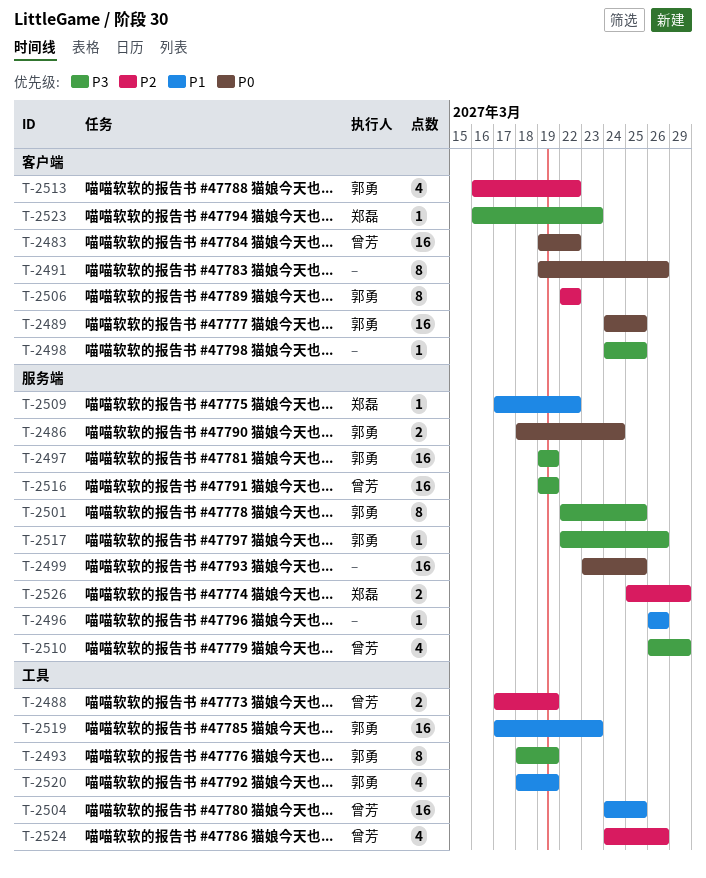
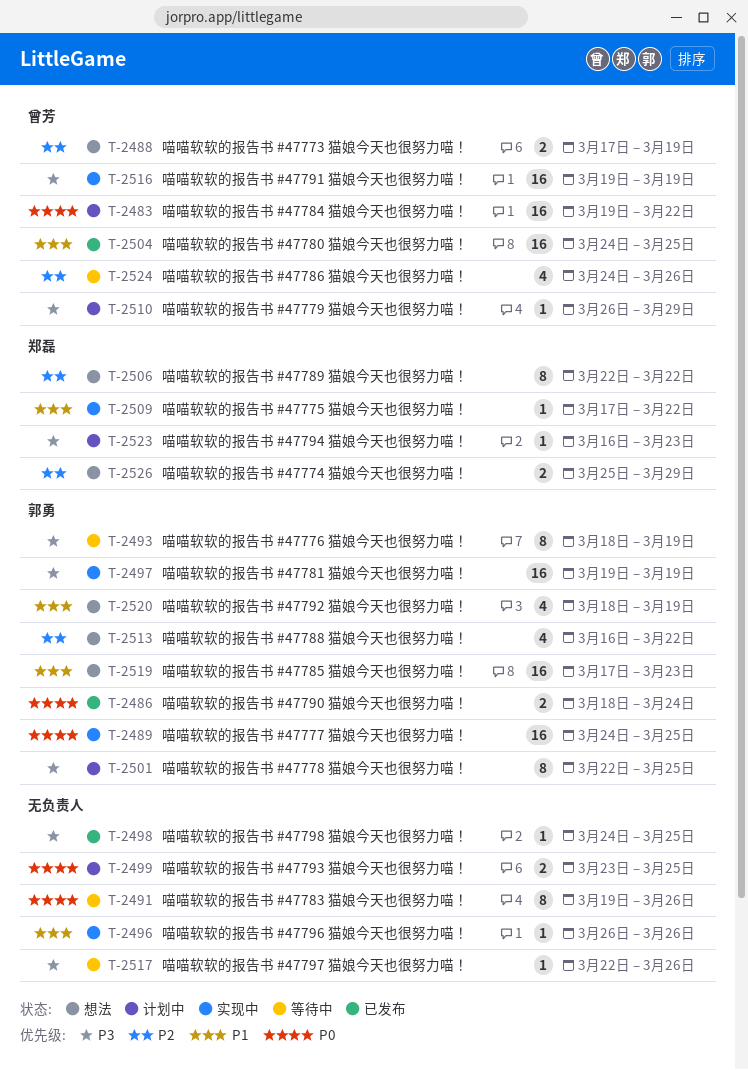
T-2499, estimate: 16 -> 2
T-2506, owner: 郭勇 -> 郑磊
T-2510, estimate: 4 -> 1
T-2517, owner: 郭勇 -> none

